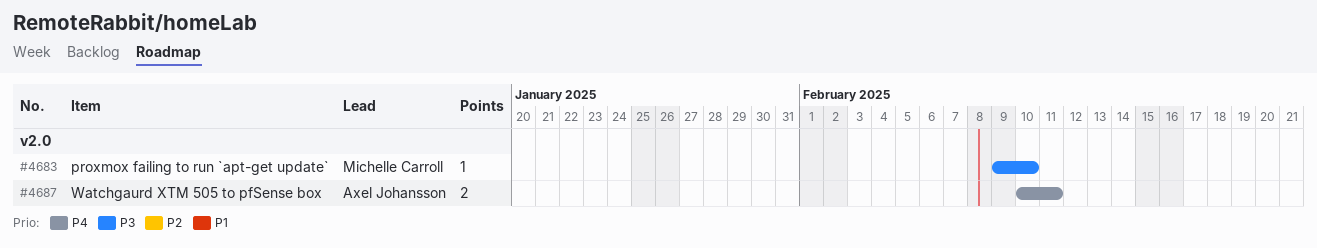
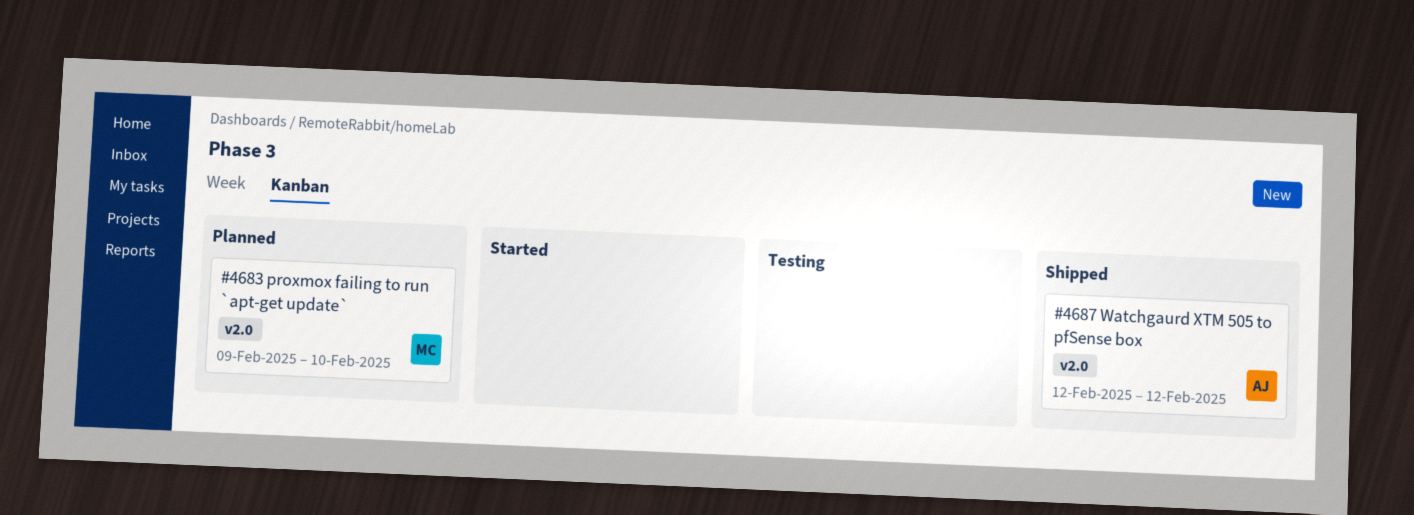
#4687, start: Feb 10 -> Feb 12
#4687, due: Feb 11 -> Feb 12

